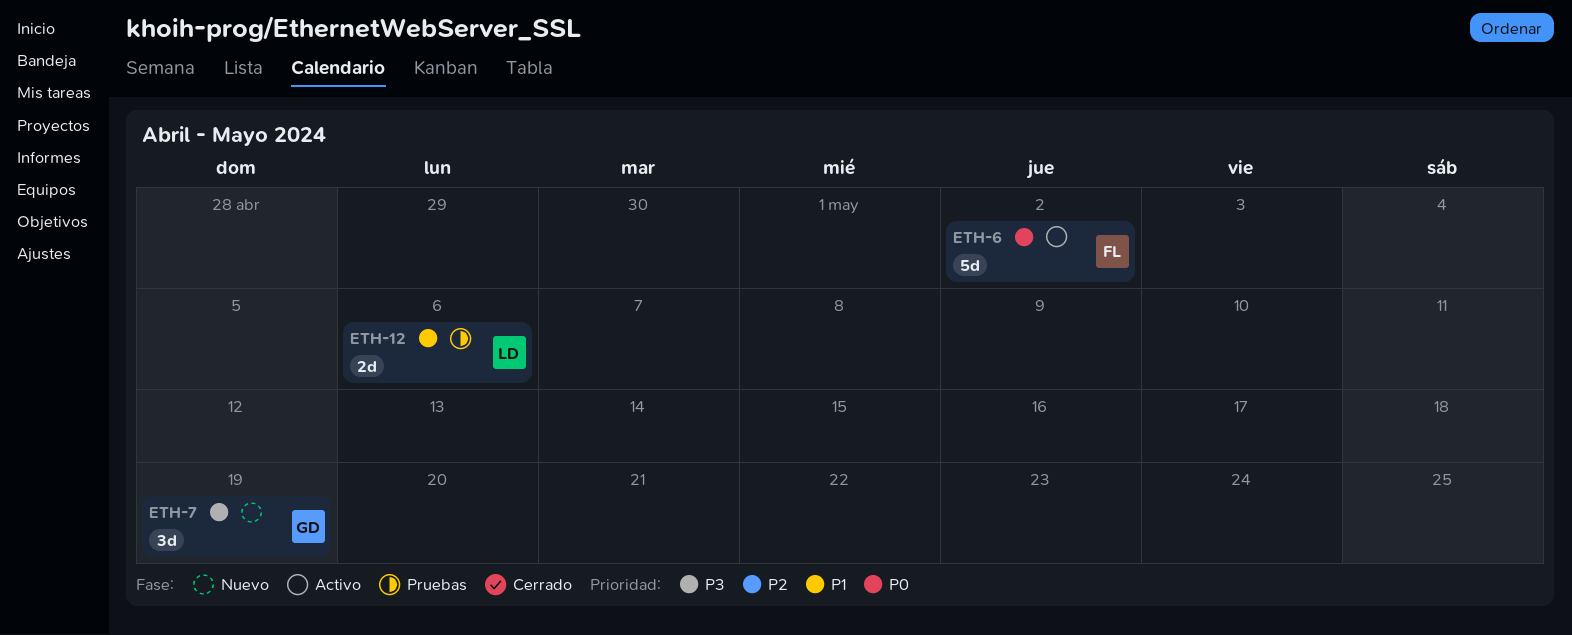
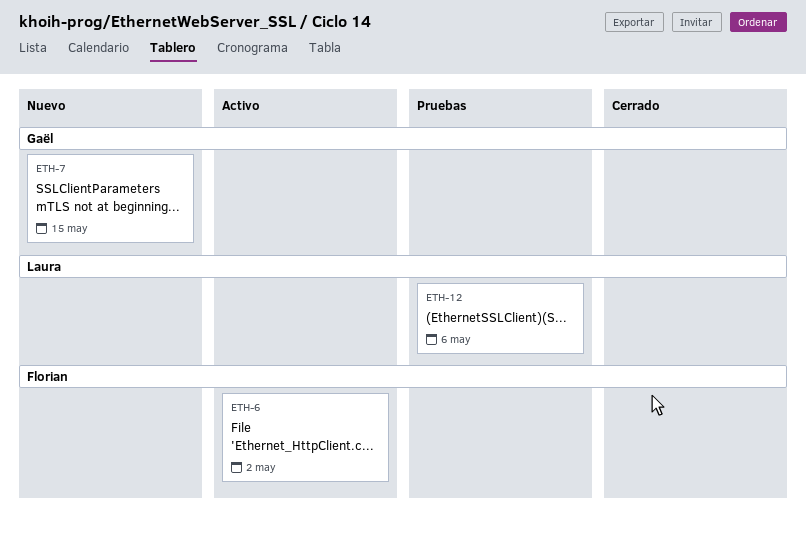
ETH-7, due: May 19 -> May 15

